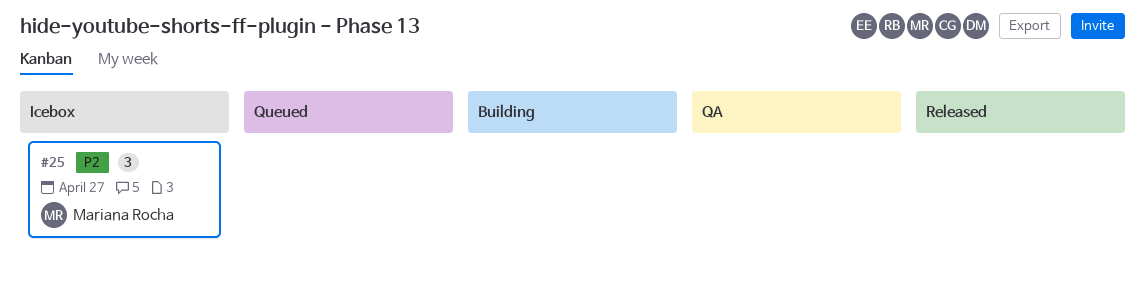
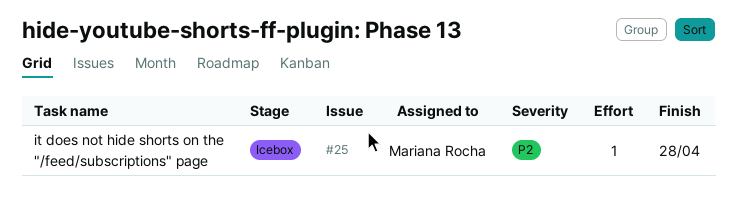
#25, estimate: 3 -> 1
#25, due: Apr 27 -> Apr 28

